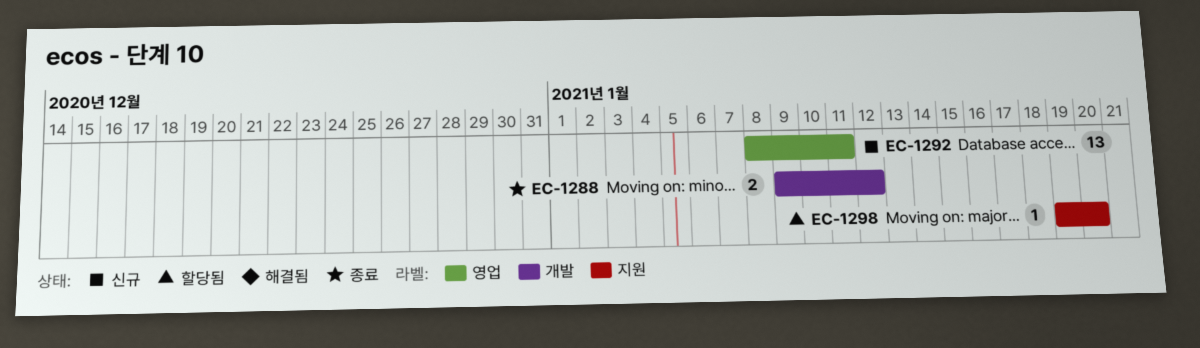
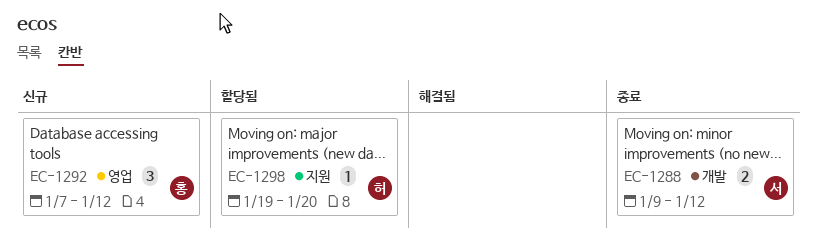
EC-1292, estimate: 13 -> 3
EC-1292, start: Jan 8 -> Jan 7
EC-1292, due: Jan 11 -> Jan 12

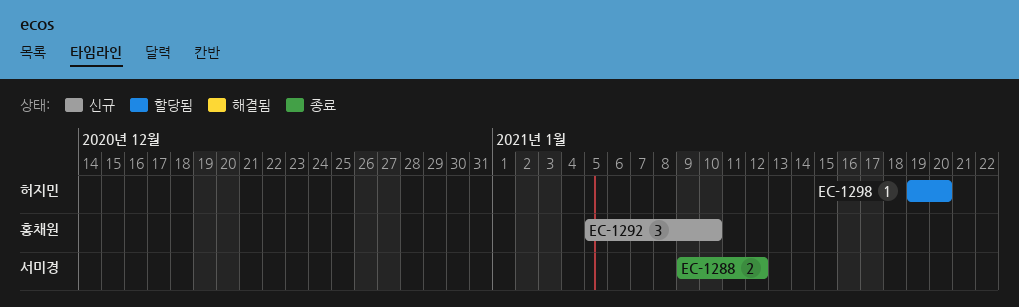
EC-1292, start: Jan 7 -> Jan 5
EC-1292, due: Jan 12 -> Jan 10

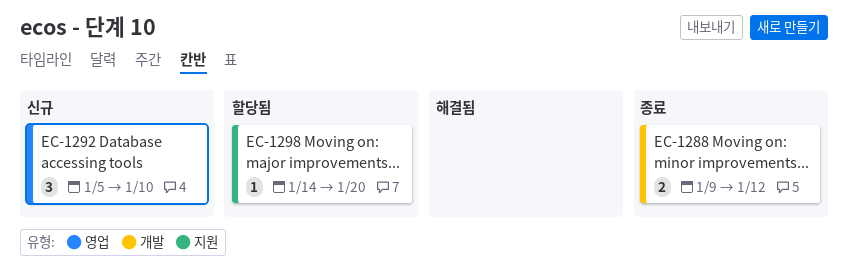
EC-1298, start: Jan 19 -> Jan 14

